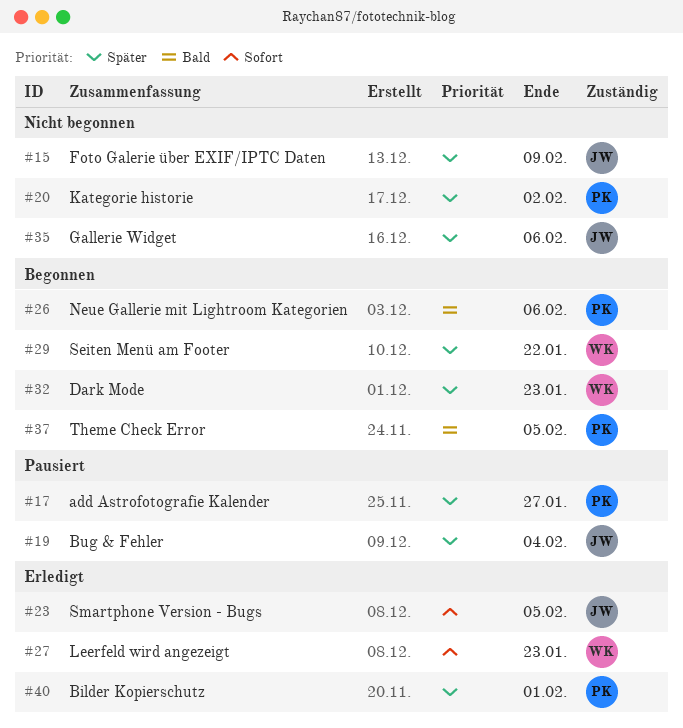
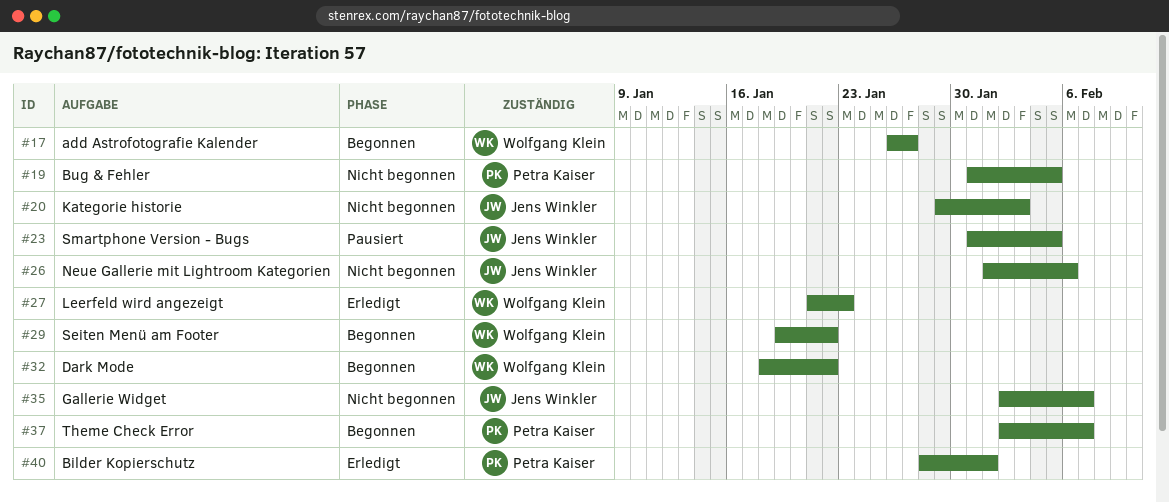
#15: present -> none
#17, status: Pausiert -> Begonnen
#17, owner: Petra Kaiser -> Wolfgang Klein
#19, status: Pausiert -> Nicht begonnen
#19, owner: Jens Winkler -> Petra Kaiser
#19, due: Feb 4 -> Feb 5
#20, owner: Petra Kaiser -> Jens Winkler
#20, due: Feb 2 -> Feb 3
#23, status: Erledigt -> Pausiert
#26, status: Begonnen -> Nicht begonnen
#26, owner: Petra Kaiser -> Jens Winkler
#32, due: Jan 23 -> Jan 22
#35, due: Feb 6 -> Feb 7
#37, due: Feb 5 -> Feb 7

